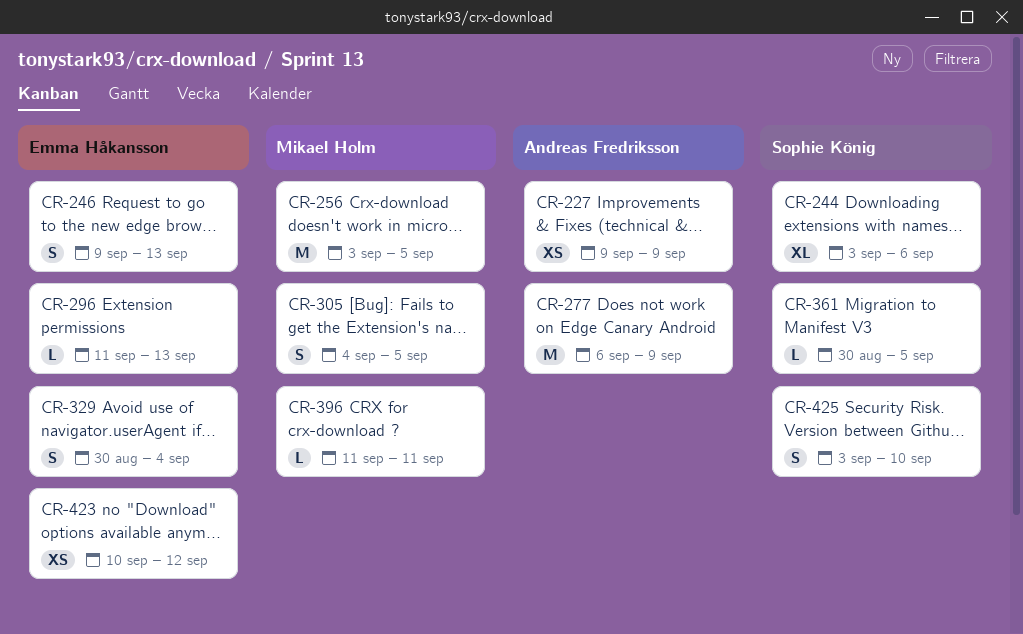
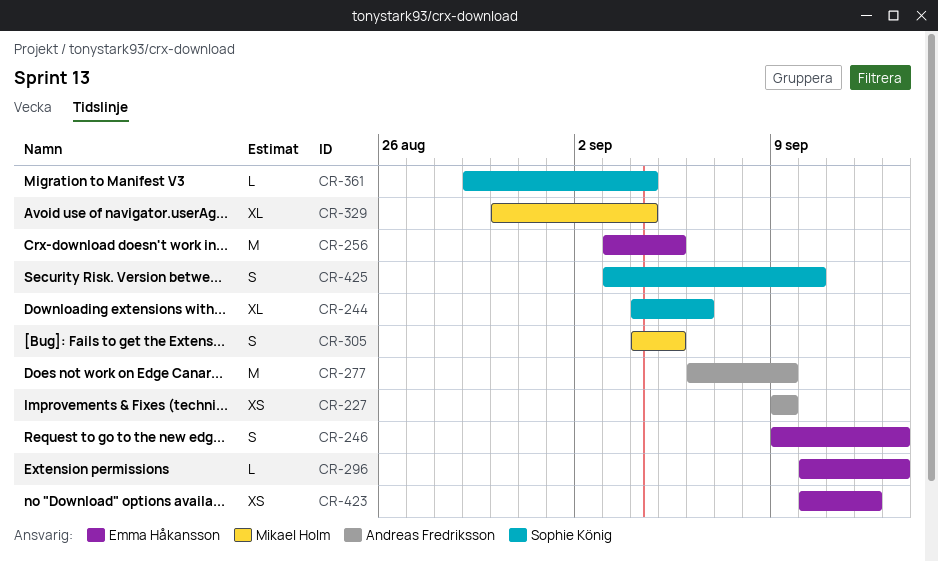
CR-244, start: Sep 3 -> Sep 4
CR-256, owner: Mikael Holm -> Emma Håkansson
CR-296, start: Sep 11 -> Sep 10
CR-329, owner: Emma Håkansson -> Mikael Holm
CR-329, estimate: S -> XL
CR-361, start: Aug 30 -> Aug 29
CR-361, due: Sep 5 -> Sep 4
CR-396: present -> none

